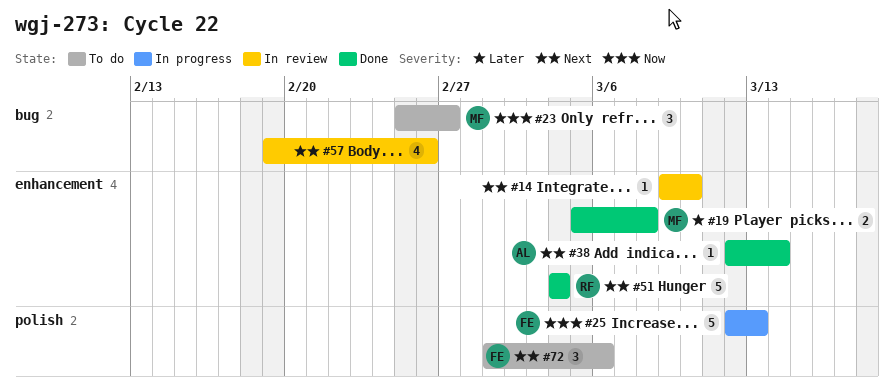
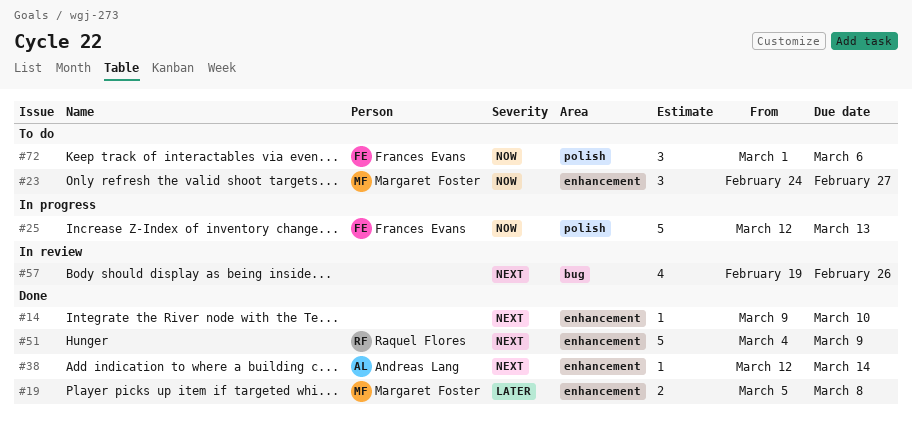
#14, status: In review -> Done
#23, label: bug -> enhancement
#23, start: Feb 25 -> Feb 24
#51, due: Mar 4 -> Mar 9
#72, priority: Next -> Now

